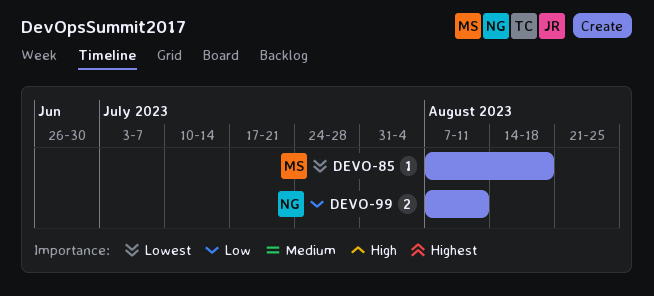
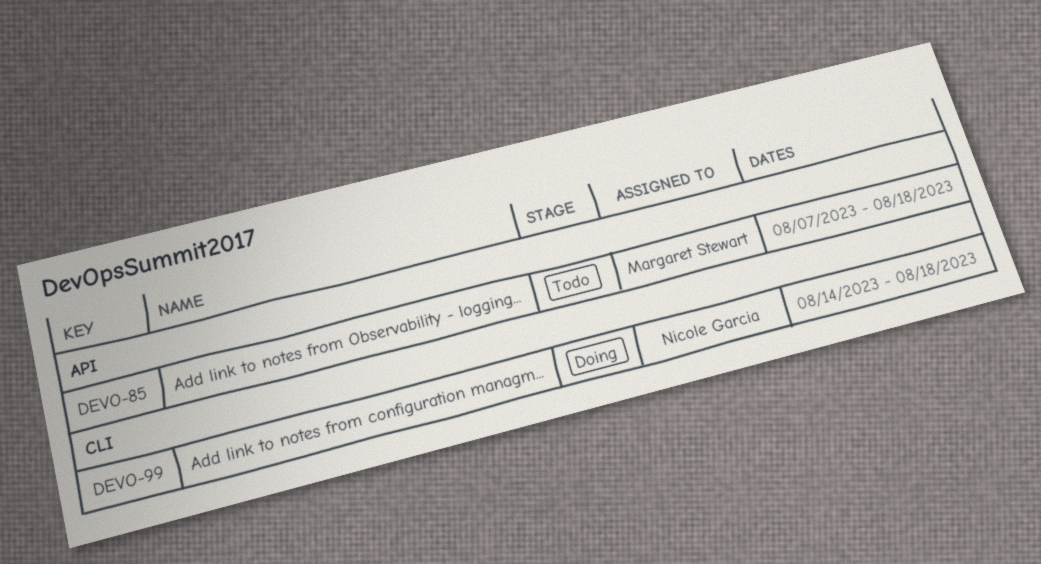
DEVO-99, start: Aug 7 -> Aug 14
DEVO-99, due: Aug 11 -> Aug 18

